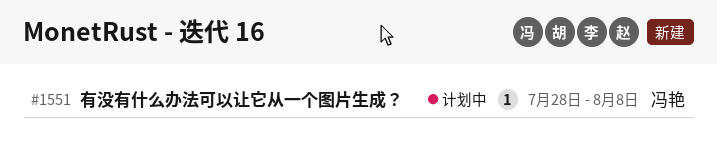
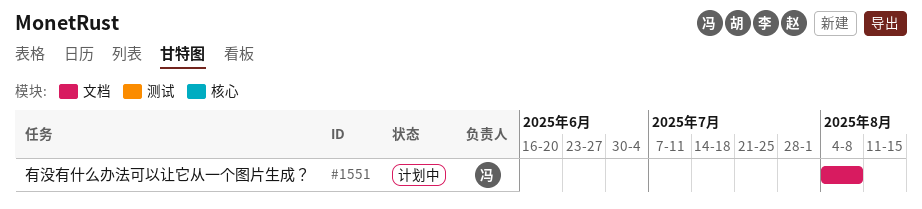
#1551, start: Jul 28 -> Aug 4

